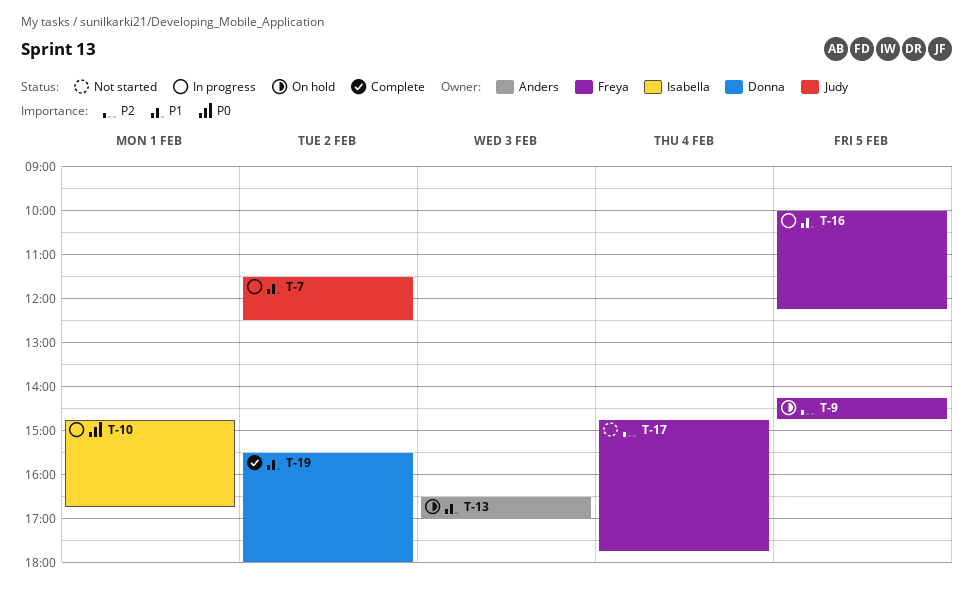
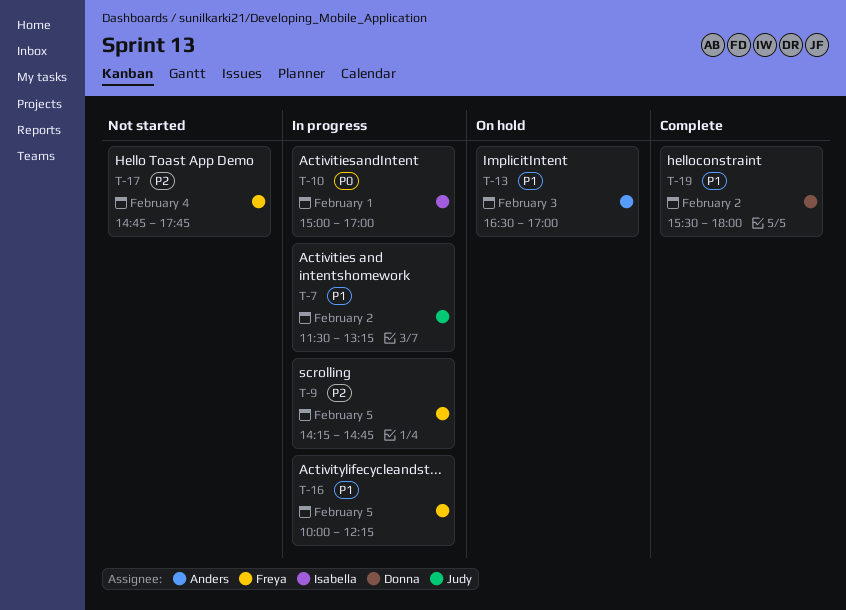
T-7, ends: 12:30 -> 13:15
T-9, status: On hold -> In progress
T-10, begins: 14:45 -> 15:00
T-10, ends: 16:45 -> 17:00

